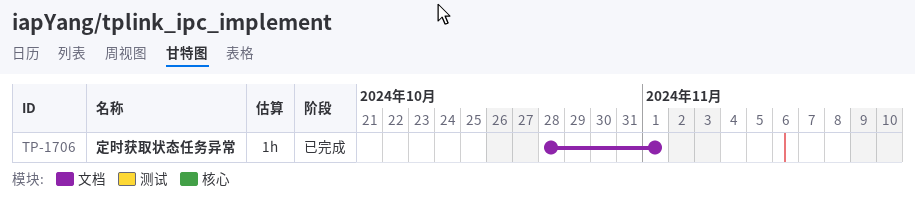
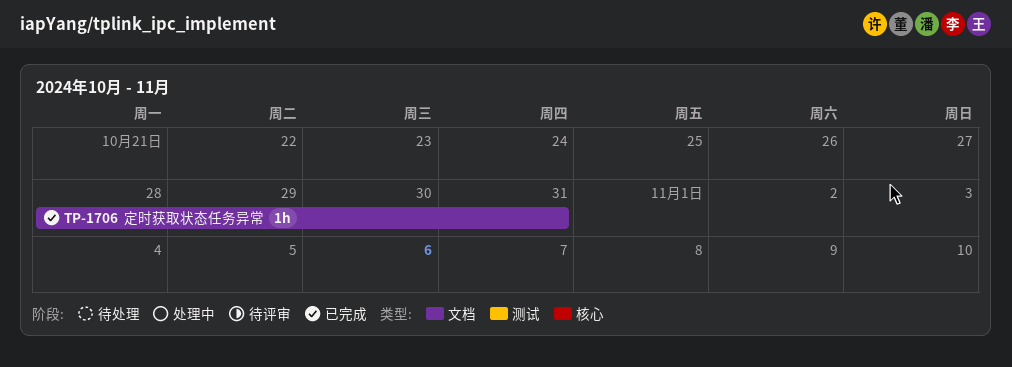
TP-1706, due: Nov 1 -> Oct 31

